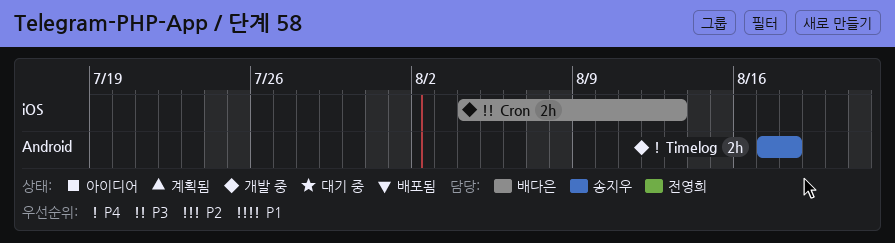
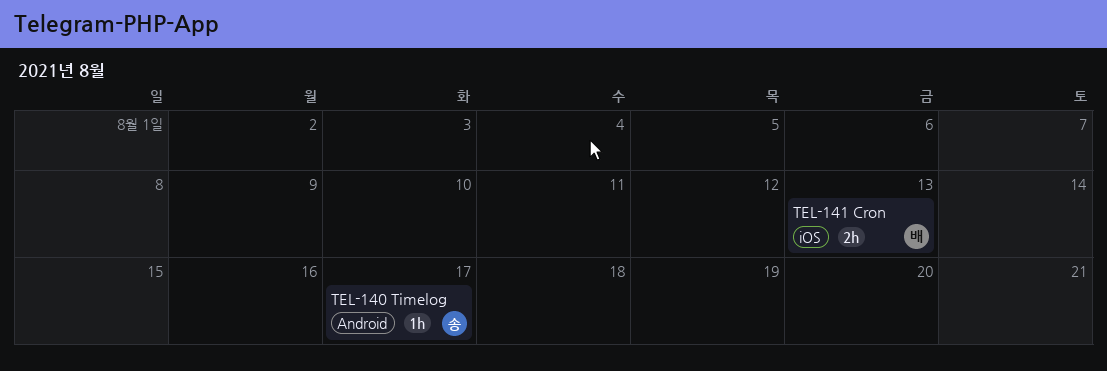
Timelog, estimate: 2h -> 1h
Timelog, due: Aug 18 -> Aug 17

